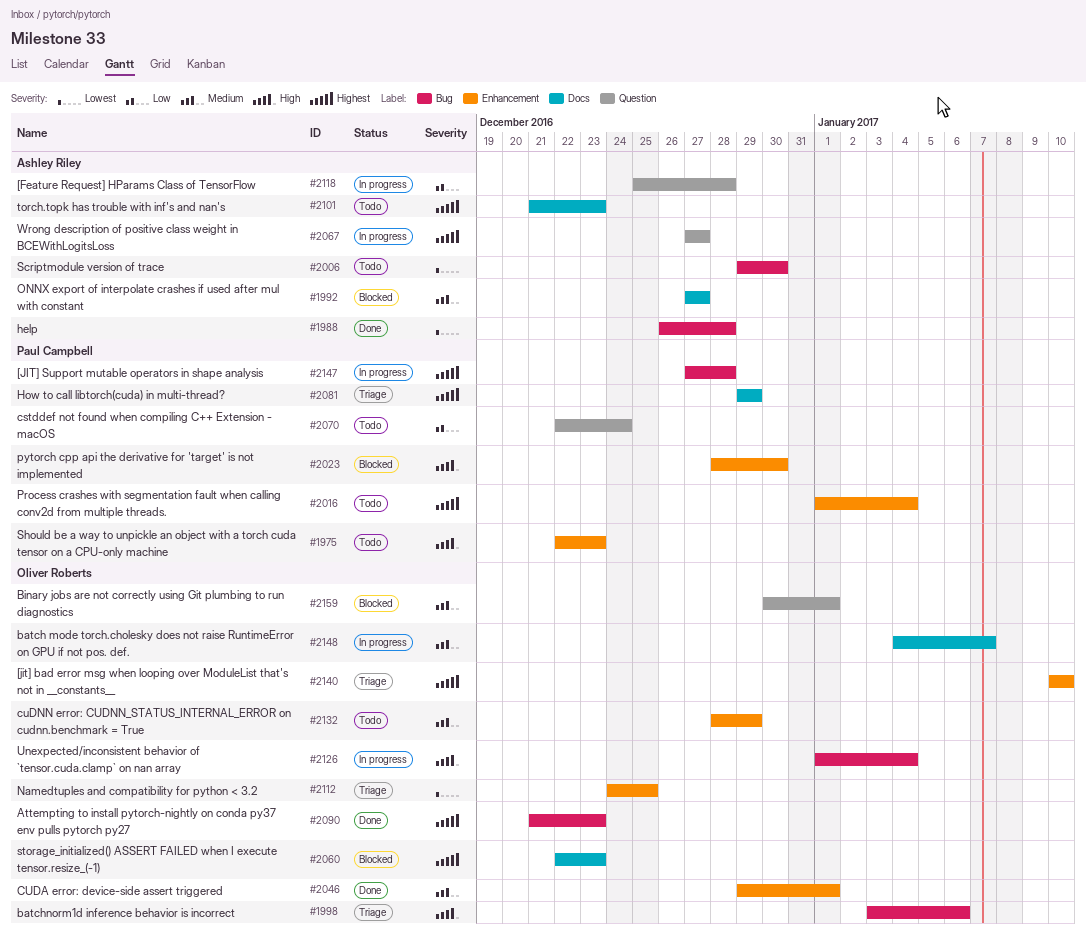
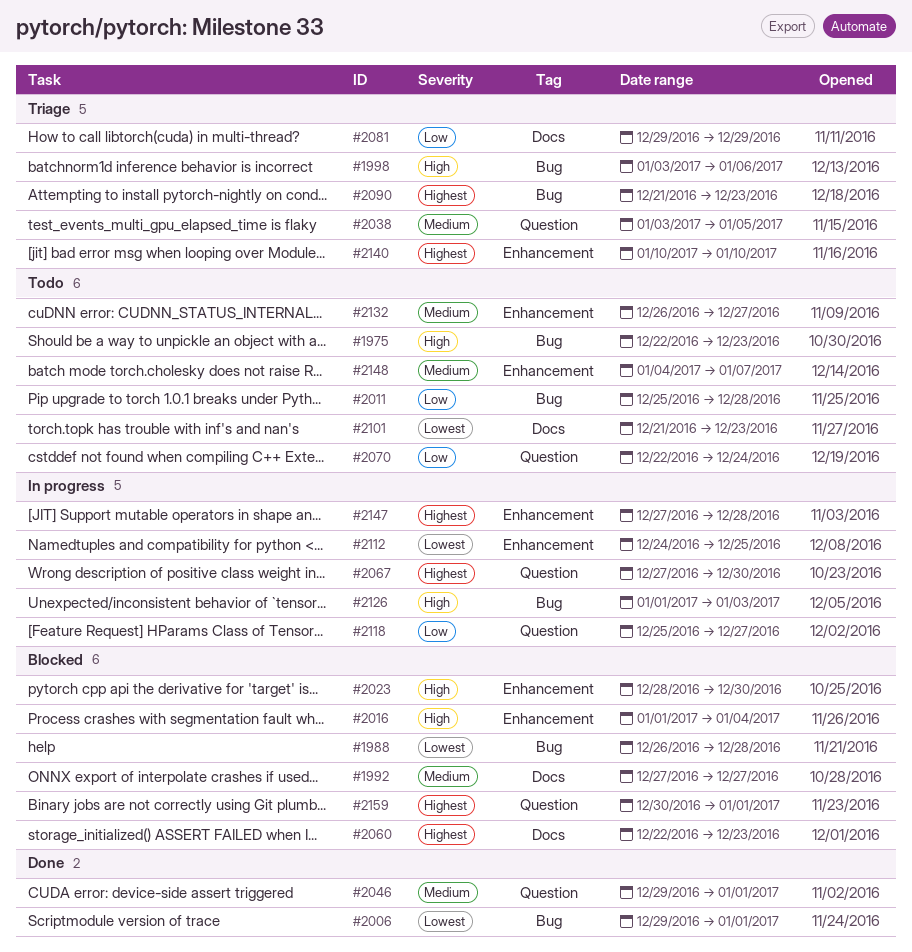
#1975, label: Enhancement -> Bug
#1988, status: Done -> Blocked
#2006, status: Todo -> Done
#2006, due: Dec 30 -> Jan 1
#2011: none -> present
#2016, status: Todo -> Blocked
#2016, priority: Highest -> High
#2038: none -> present
#2046, label: Enhancement -> Question
#2067, due: Dec 27 -> Dec 30
#2081, priority: Highest -> Low
#2090, status: Done -> Triage
#2101, priority: Highest -> Lowest
#2112, status: Triage -> In progress
#2118, due: Dec 28 -> Dec 27
#2126, due: Jan 4 -> Jan 3
#2132, start: Dec 28 -> Dec 26
#2132, due: Dec 29 -> Dec 27
#2147, label: Bug -> Enhancement
#2148, status: In progress -> Todo
#2148, label: Docs -> Enhancement
#2159, priority: Medium -> Highest

